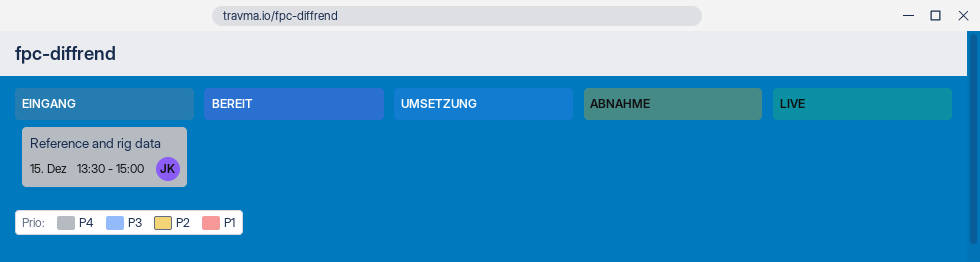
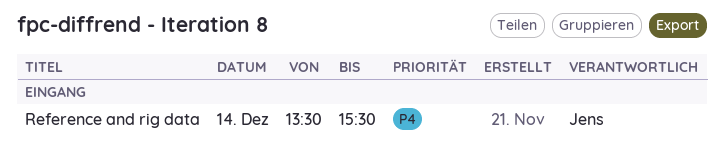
Reference and rig data, day: Dec 15 -> Dec 14
Reference and rig data, ends: 15:00 -> 15:30

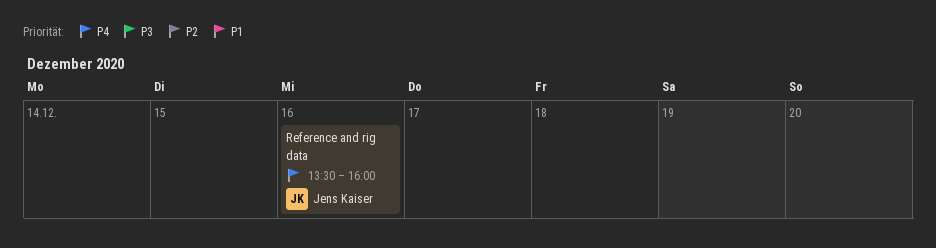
Reference and rig data, day: Dec 14 -> Dec 16
Reference and rig data, ends: 15:30 -> 16:00

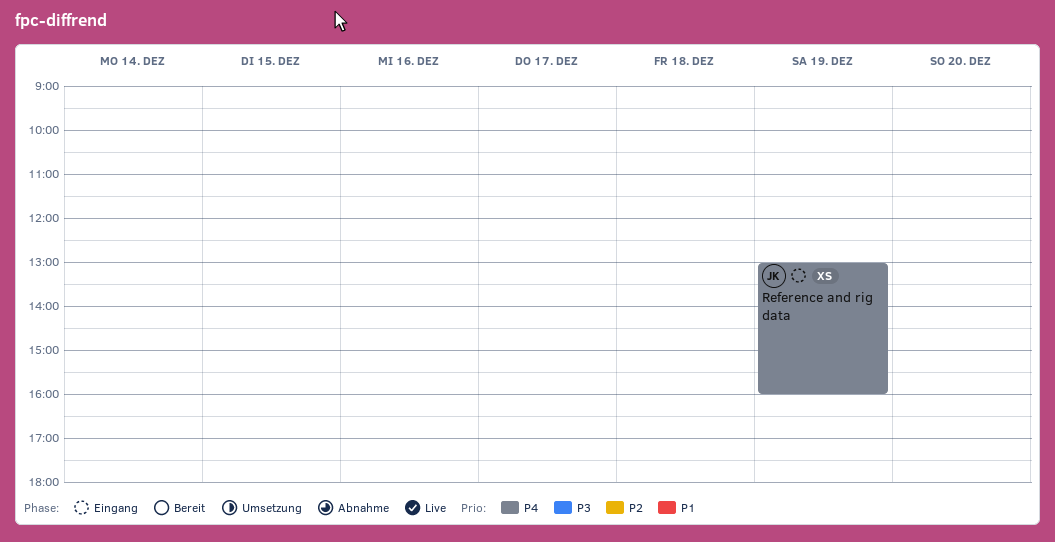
Reference and rig data, day: Dec 16 -> Dec 19
Reference and rig data, begins: 13:30 -> 13:00

